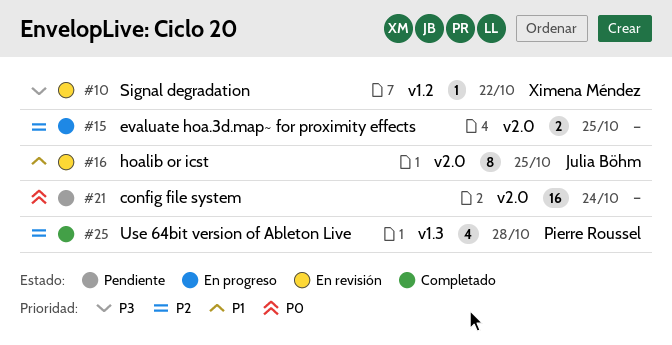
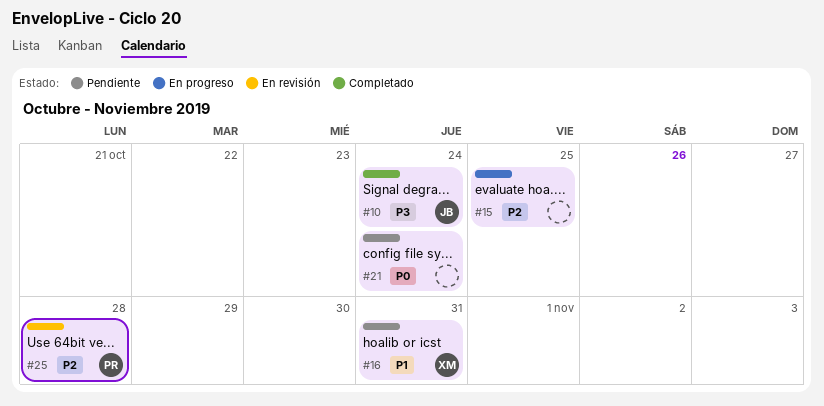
#10, status: En revisión -> Completado
#10, owner: Ximena Méndez -> Julia Böhm
#10, due: Oct 22 -> Oct 24
#16, status: En revisión -> Pendiente
#16, owner: Julia Böhm -> Ximena Méndez
#16, due: Oct 25 -> Oct 31
#25, status: Completado -> En revisión

